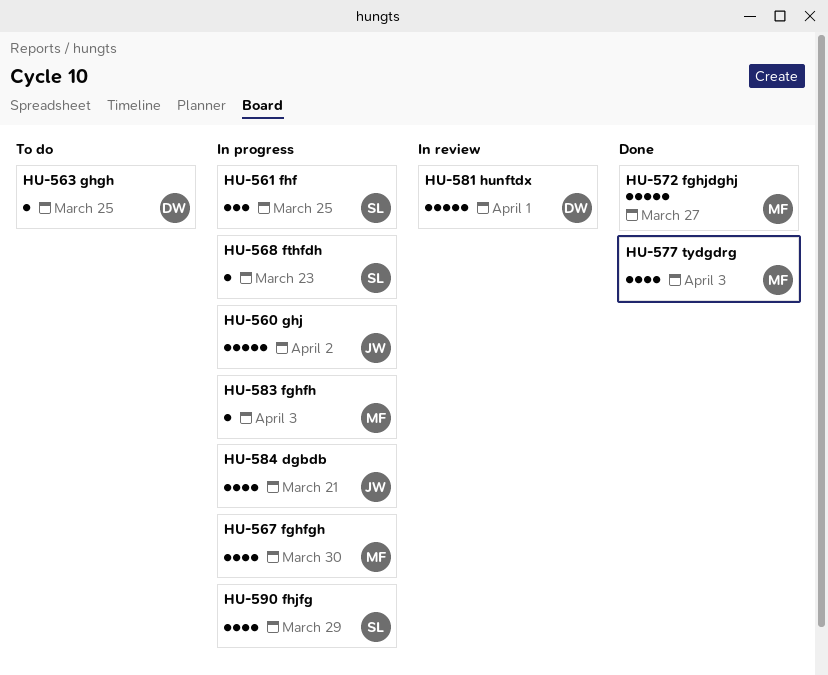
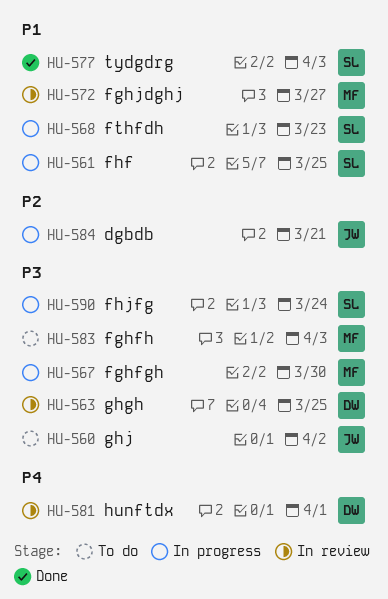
HU-560, status: In progress -> To do
HU-563, status: To do -> In review
HU-572, status: Done -> In review
HU-577, owner: MF -> SL
HU-583, status: In progress -> To do
HU-590, due: Mar 29 -> Mar 24

